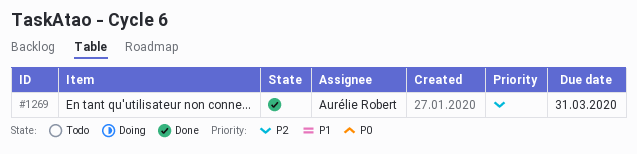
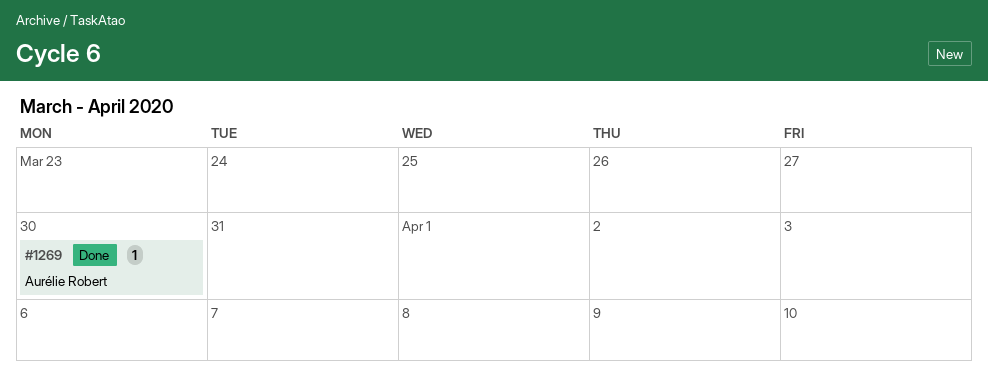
#1269, due: Mar 31 -> Mar 30

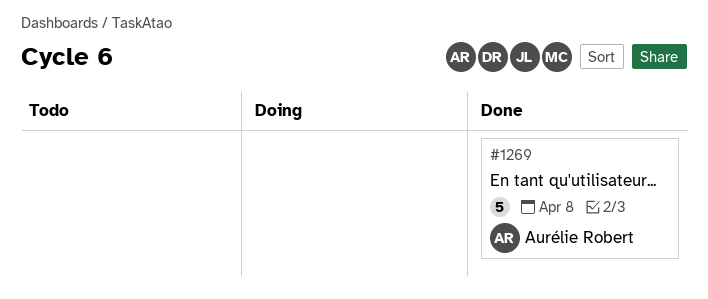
#1269, estimate: 1 -> 5
#1269, due: Mar 30 -> Apr 8

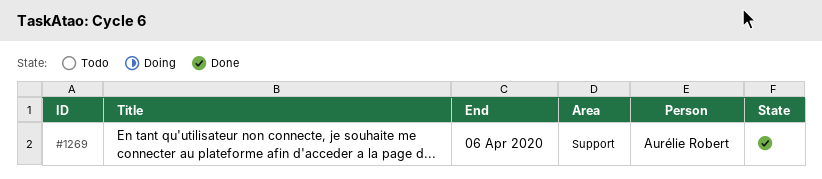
#1269, due: Apr 8 -> Apr 6

